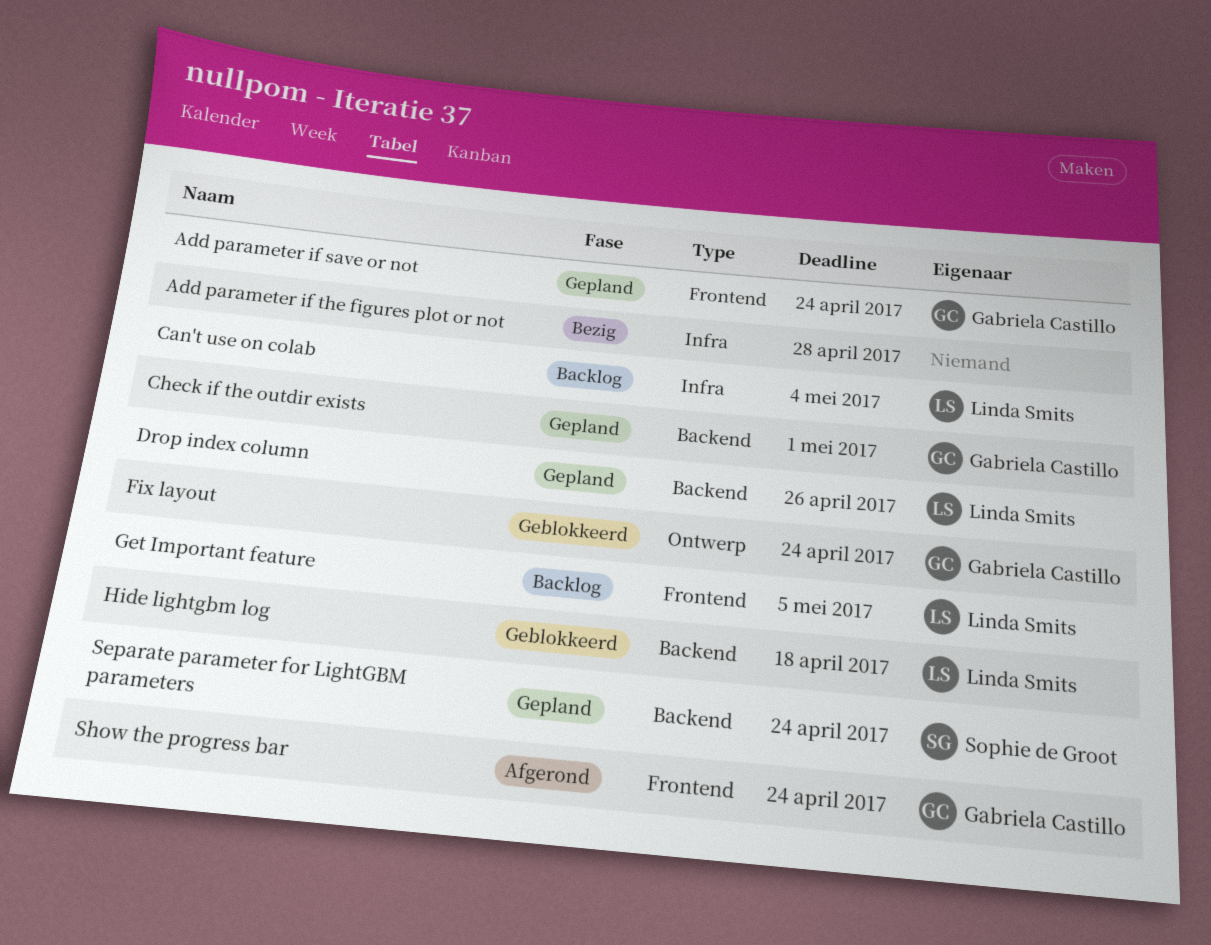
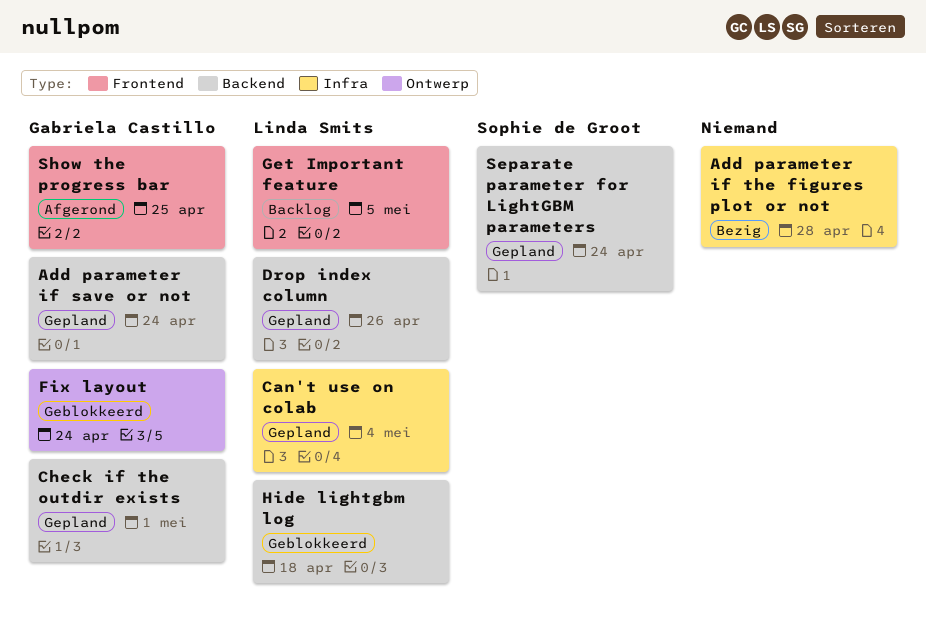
Add parameter if save or not, label: Frontend -> Backend
Can't use on colab, status: Backlog -> Gepland
Show the progress bar, due: Apr 24 -> Apr 25

